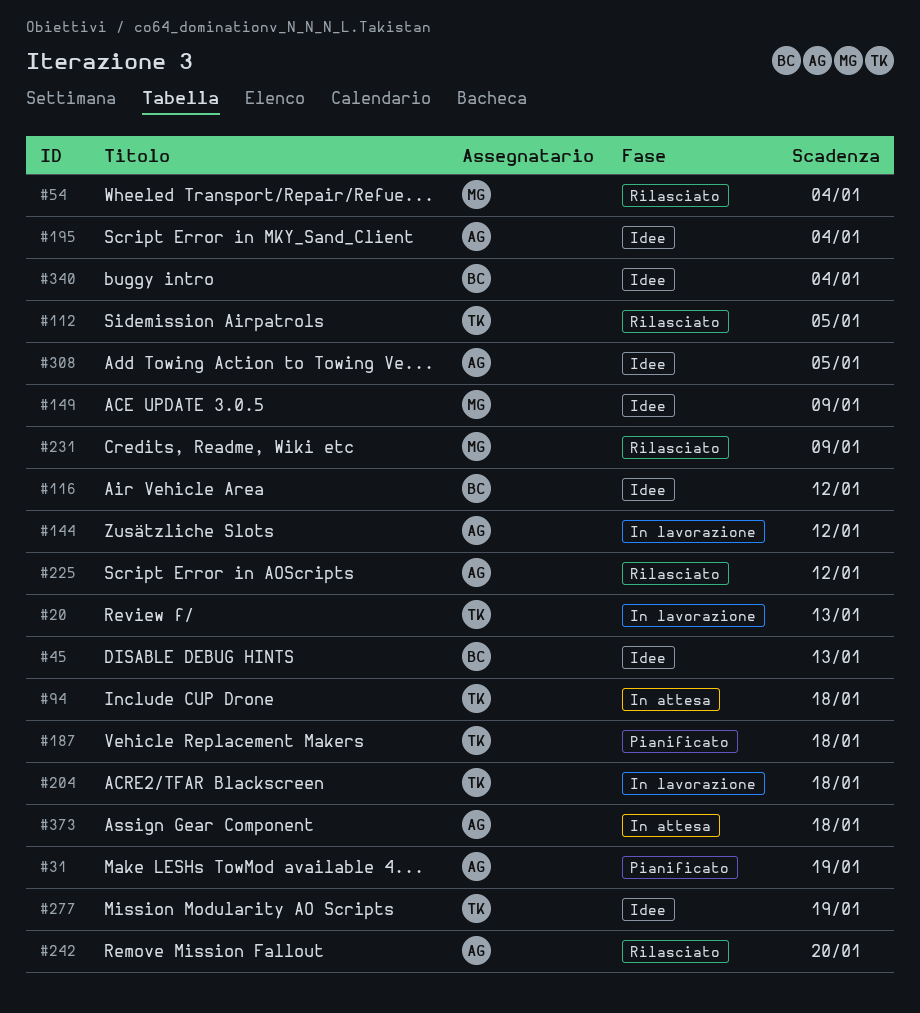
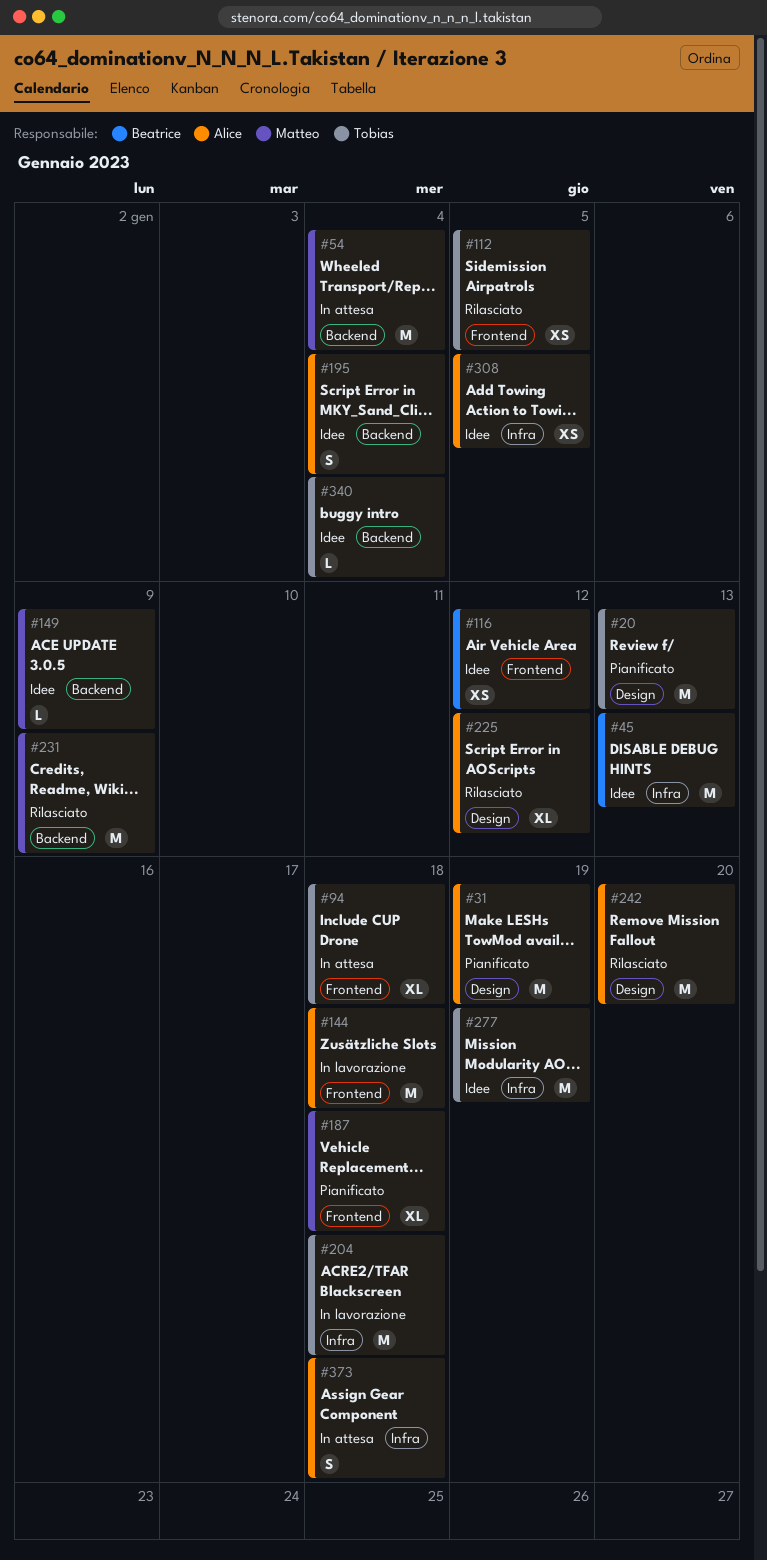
#20, status: In lavorazione -> Pianificato
#54, status: Rilasciato -> In attesa
#144, due: Jan 12 -> Jan 18
#187, owner: Tobias -> Matteo
#340, owner: Beatrice -> Tobias

